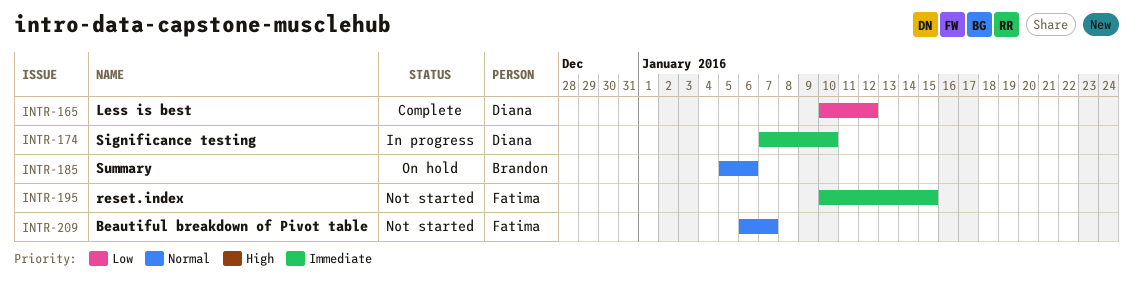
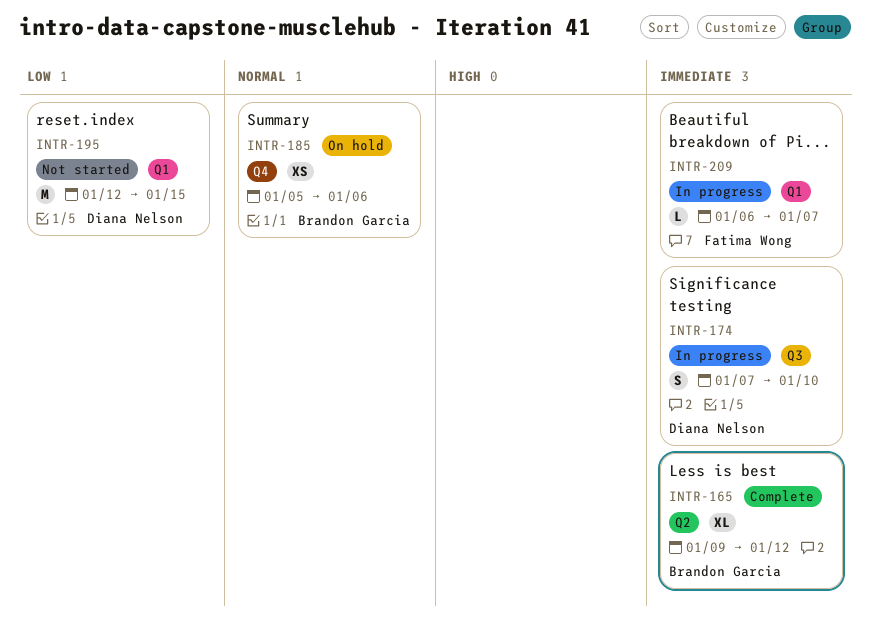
INTR-165, owner: Diana Nelson -> Brandon Garcia
INTR-165, priority: Low -> Immediate
INTR-165, start: Jan 10 -> Jan 9
INTR-195, owner: Fatima Wong -> Diana Nelson
INTR-195, priority: Immediate -> Low
INTR-195, start: Jan 10 -> Jan 12
INTR-209, status: Not started -> In progress
INTR-209, priority: Normal -> Immediate

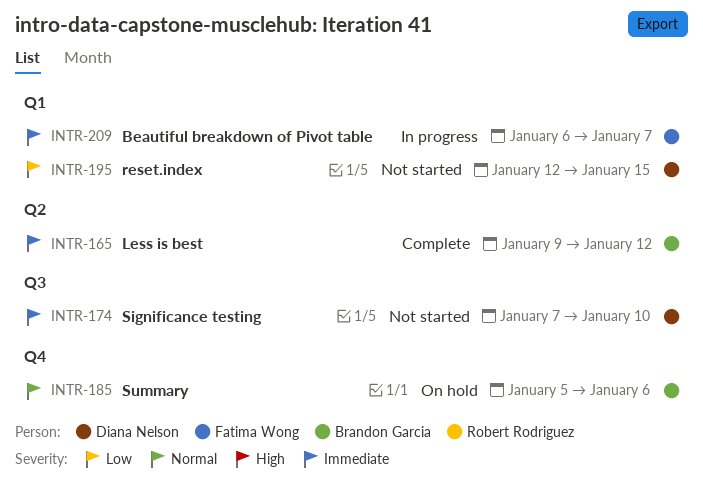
INTR-174, status: In progress -> Not started

